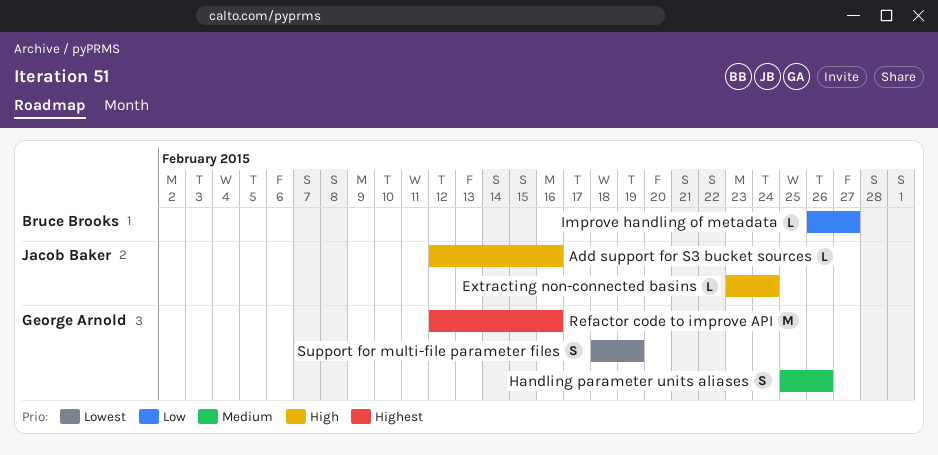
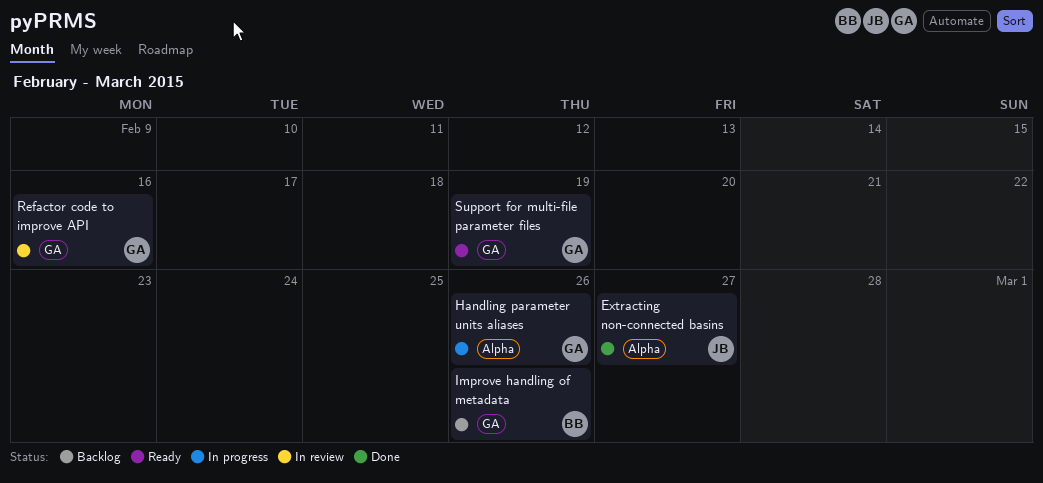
Add support for S3 bucket sources: present -> none
Extracting non-connected basins, due: Feb 24 -> Feb 27
Improve handling of metadata, due: Feb 27 -> Feb 26

